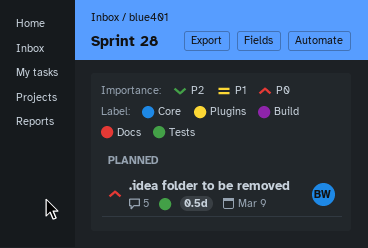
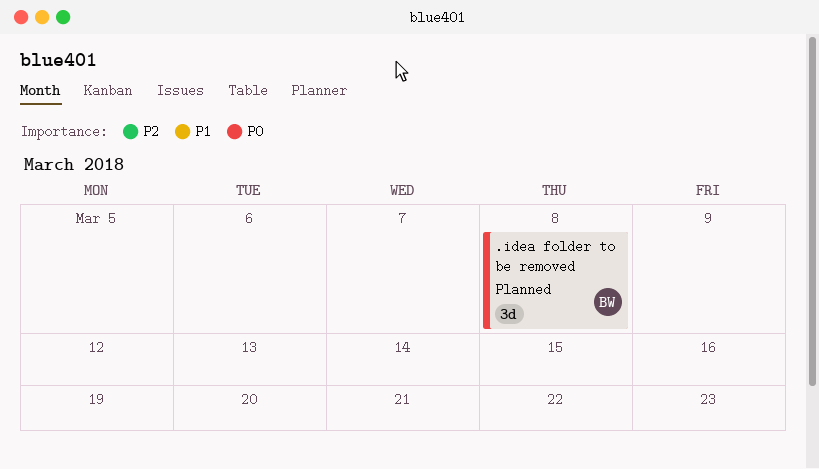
.idea folder to be removed, estimate: 0.5d -> 3d
.idea folder to be removed, due: Mar 9 -> Mar 8

